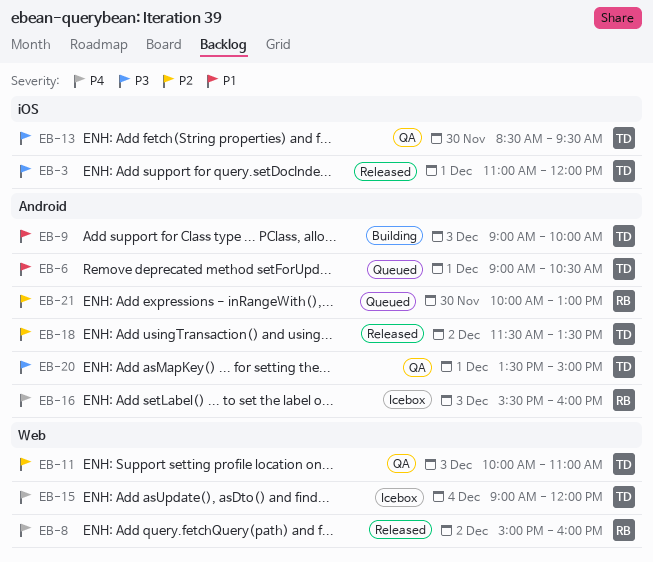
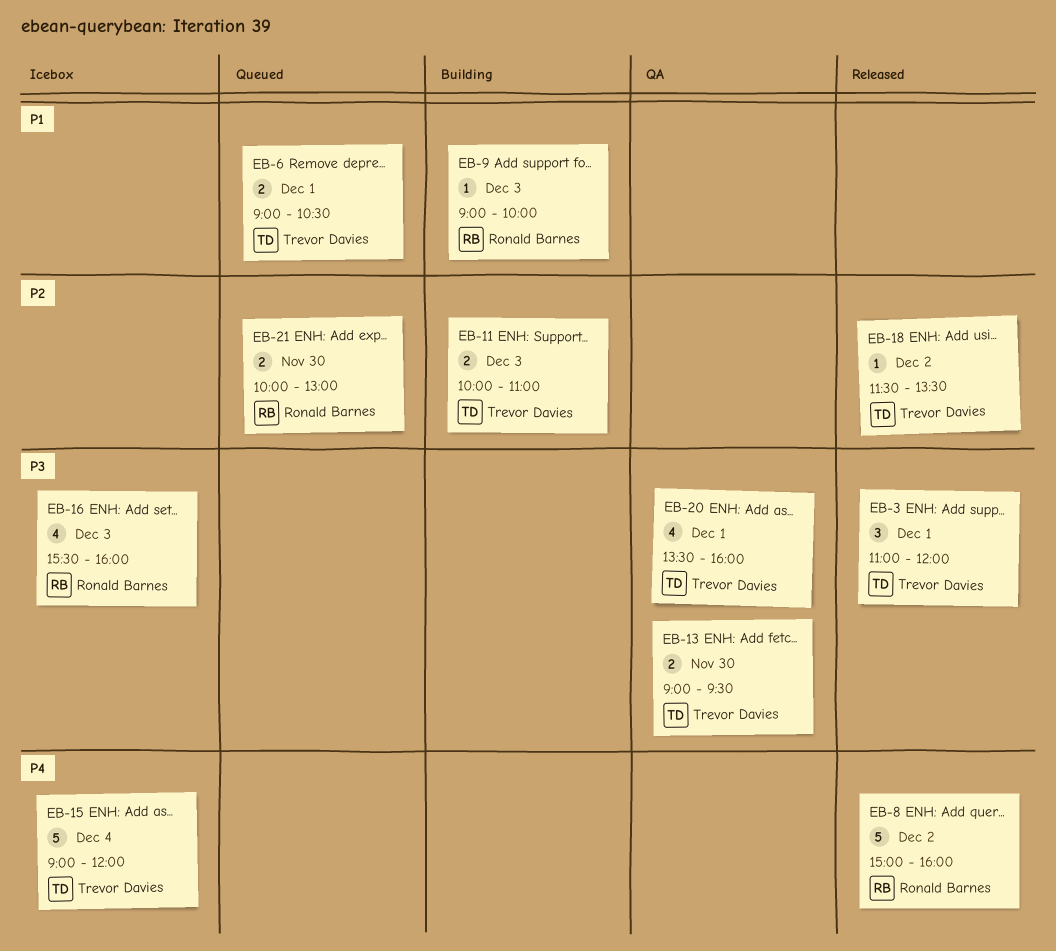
EB-9, owner: Trevor Davies -> Ronald Barnes
EB-11, status: QA -> Building
EB-13, begins: 08:30 -> 09:00
EB-16, priority: P4 -> P3
EB-20, ends: 15:00 -> 16:00

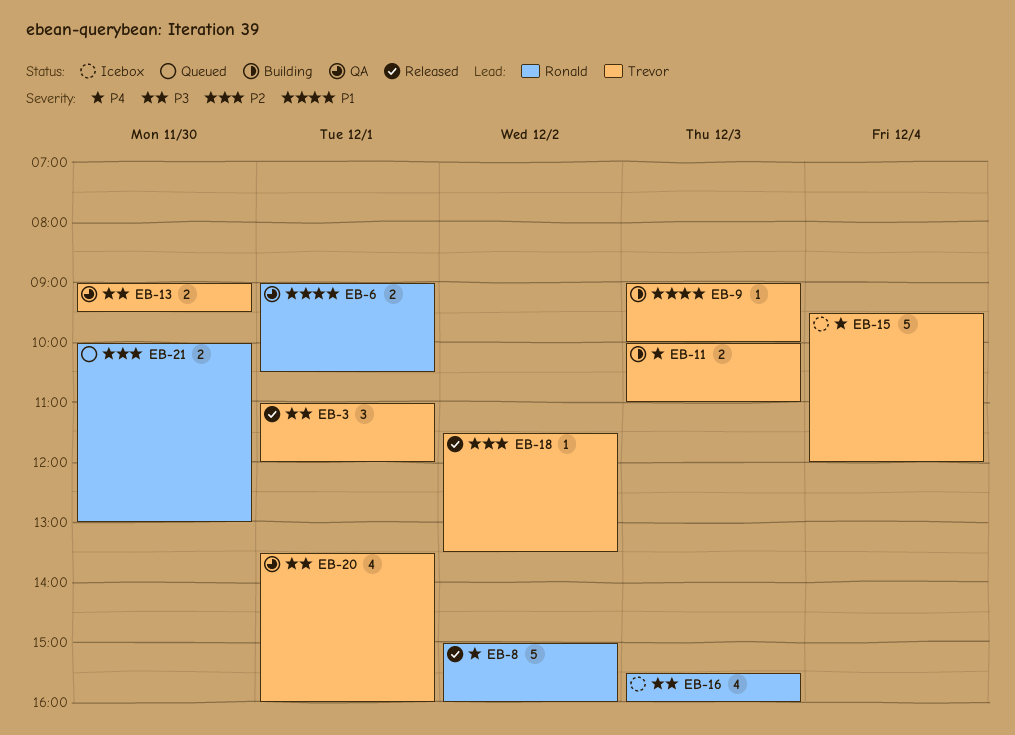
EB-6, status: Queued -> QA
EB-6, owner: Trevor Davies -> Ronald Barnes
EB-9, owner: Ronald Barnes -> Trevor Davies
EB-11, priority: P2 -> P4
EB-15, begins: 09:00 -> 09:30

